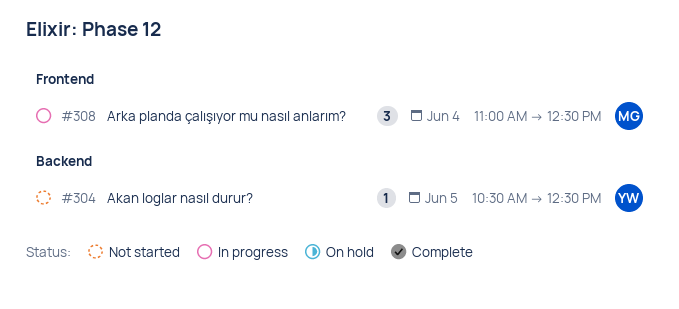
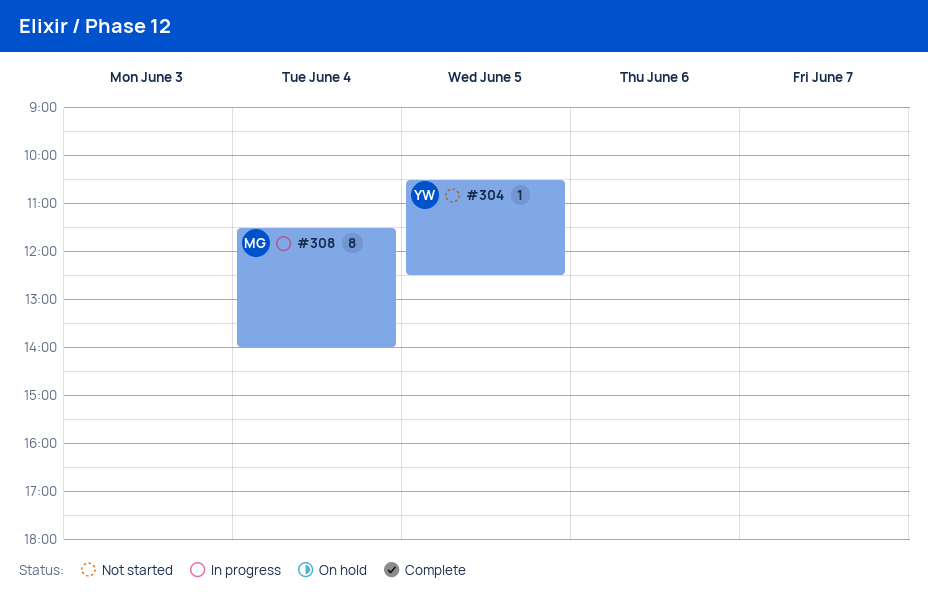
#308, estimate: 3 -> 8
#308, begins: 11:00 -> 11:30
#308, ends: 12:30 -> 14:00

